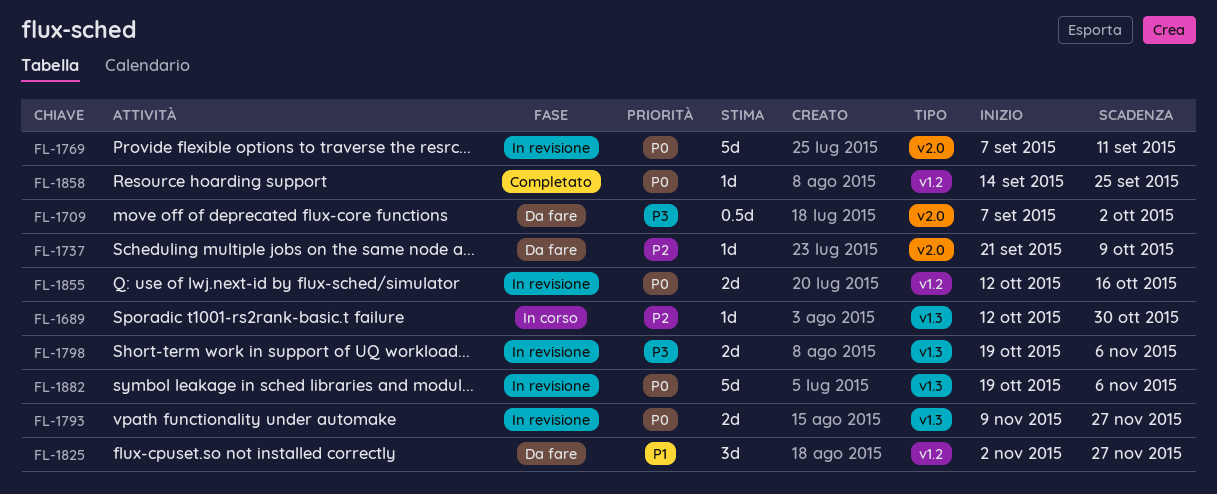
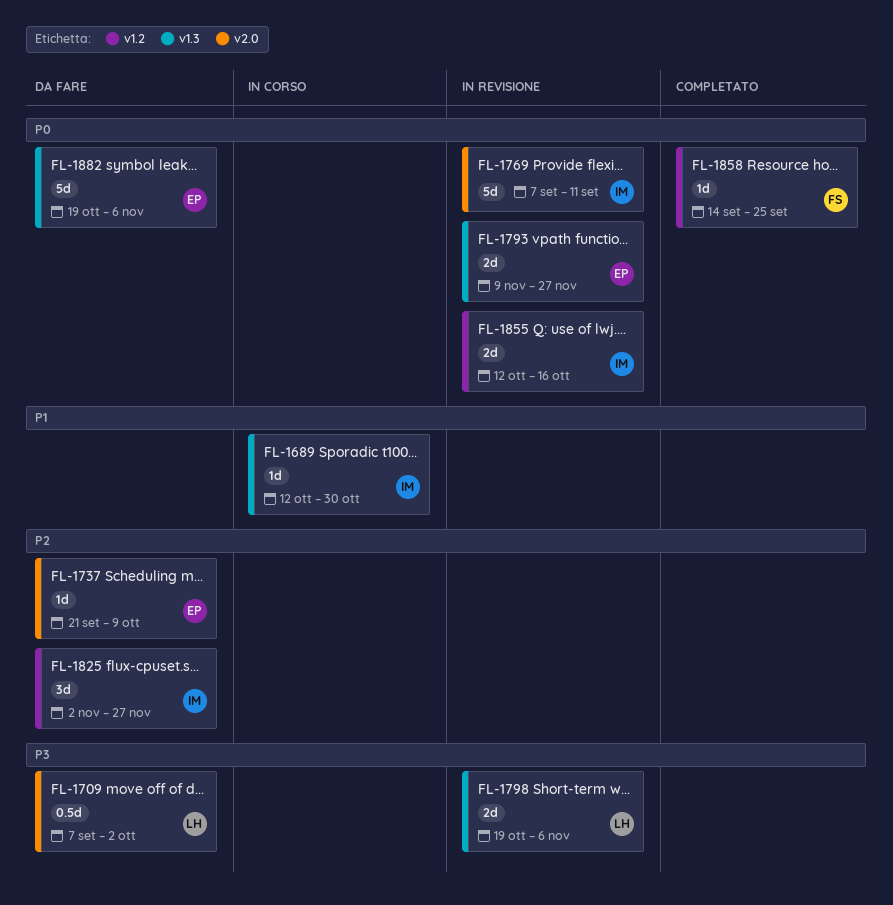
FL-1689, priority: P2 -> P1
FL-1825, priority: P1 -> P2
FL-1882, status: In revisione -> Da fare

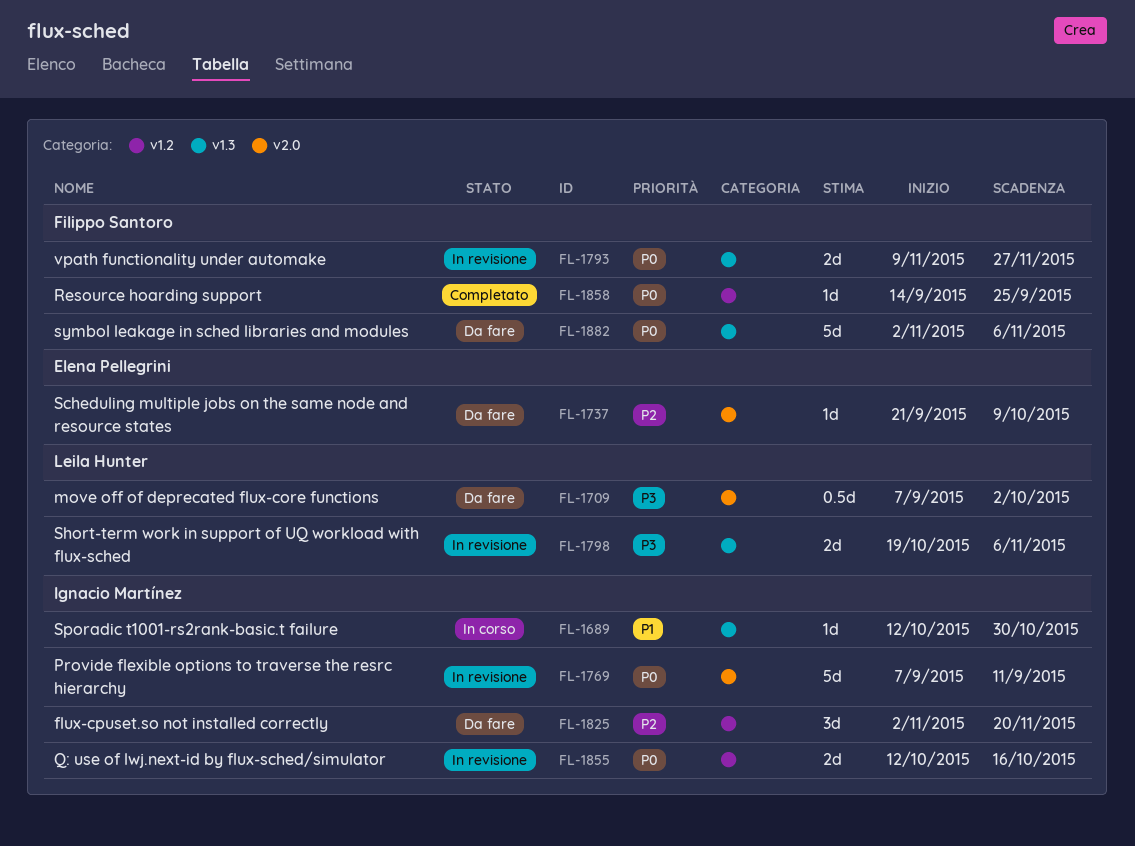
FL-1793, owner: Elena Pellegrini -> Filippo Santoro
FL-1825, due: Nov 27 -> Nov 20
FL-1882, owner: Elena Pellegrini -> Filippo Santoro
FL-1882, start: Oct 19 -> Nov 2

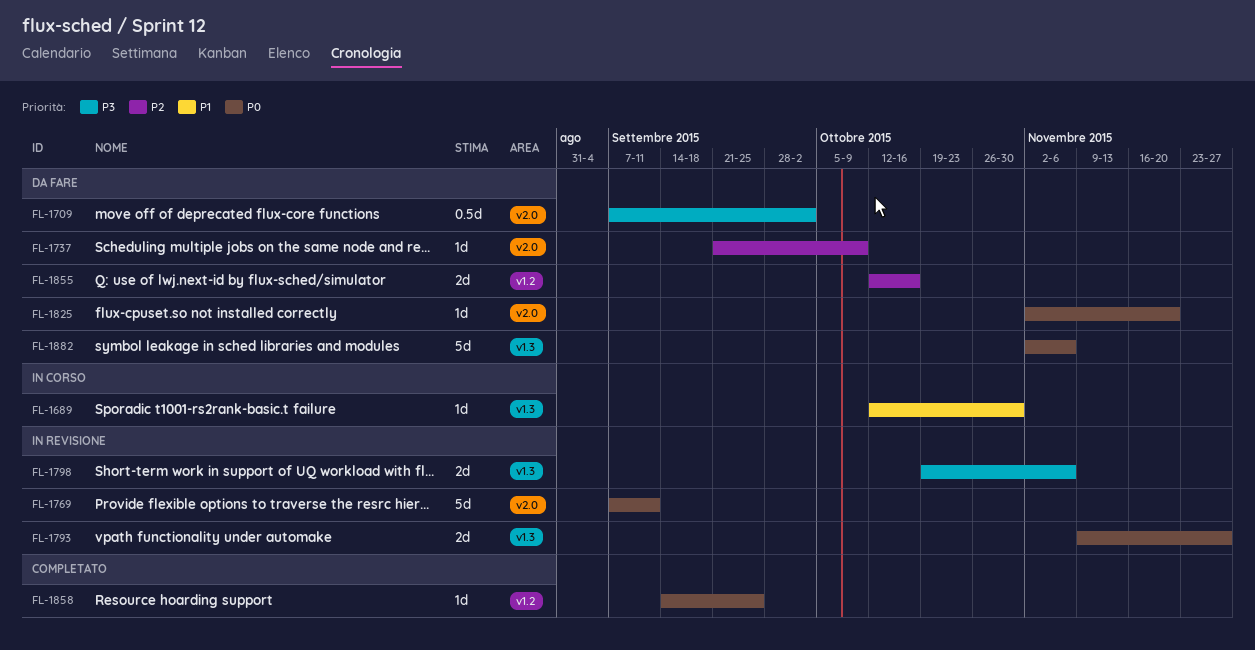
FL-1825, priority: P2 -> P0
FL-1825, label: v1.2 -> v2.0
FL-1825, estimate: 3d -> 1d
FL-1855, status: In revisione -> Da fare
FL-1855, priority: P0 -> P2

